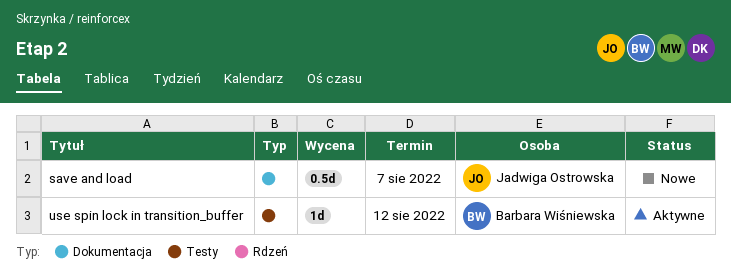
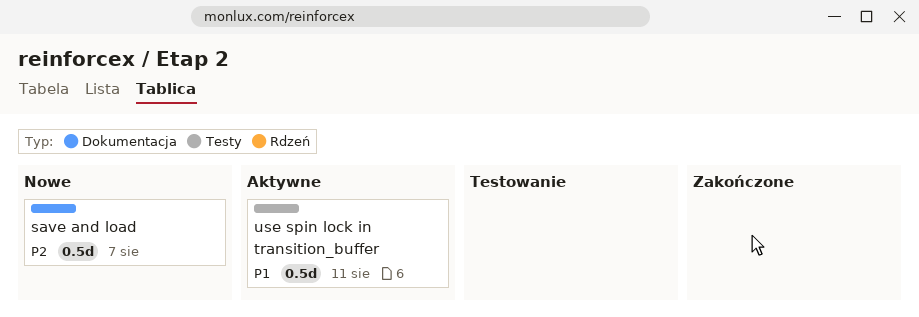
use spin lock in transition_buffer, estimate: 1d -> 0.5d
use spin lock in transition_buffer, due: Aug 12 -> Aug 11

